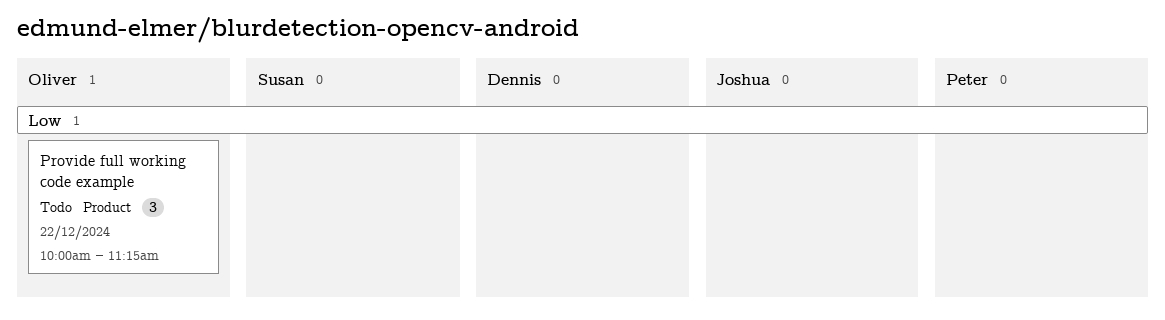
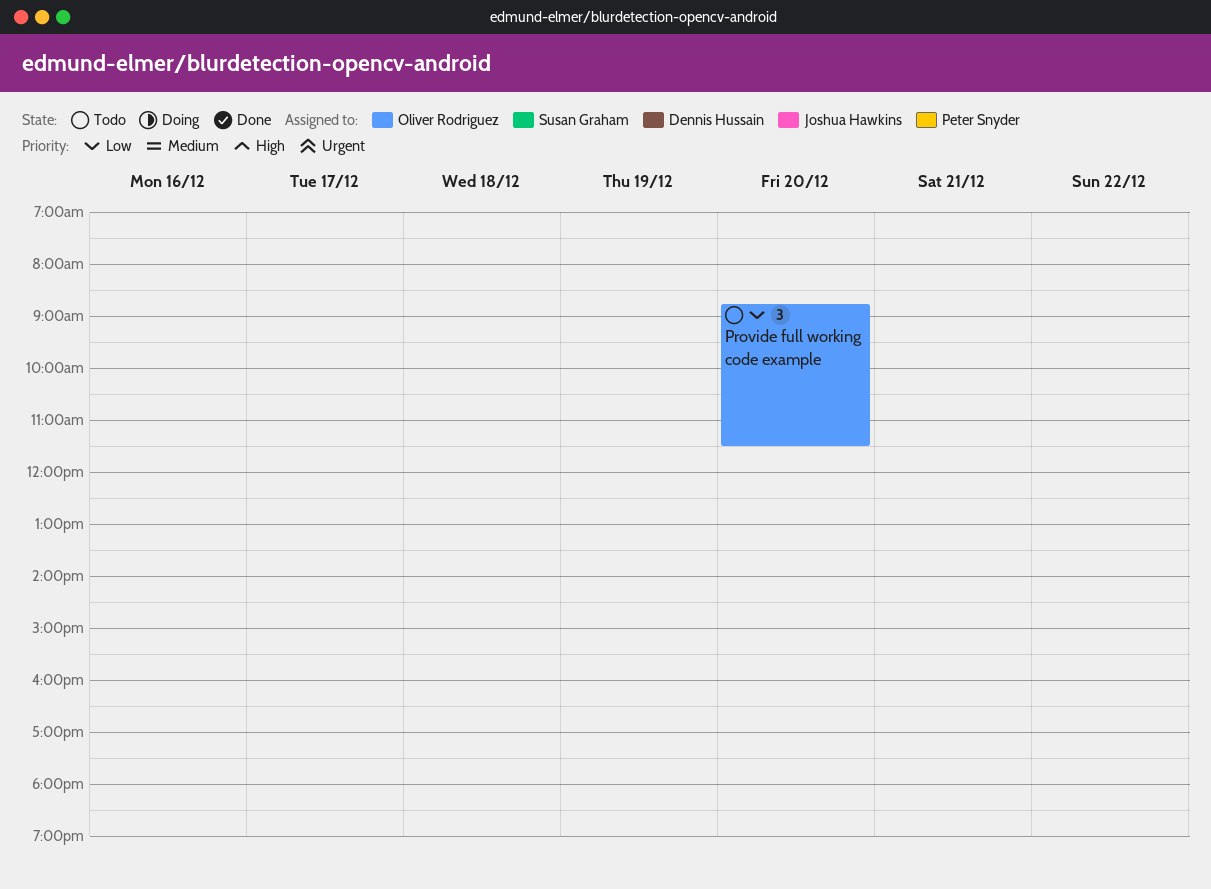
Provide full working code example, day: Dec 22 -> Dec 20
Provide full working code example, begins: 10:00 -> 08:45
Provide full working code example, ends: 11:15 -> 11:30

